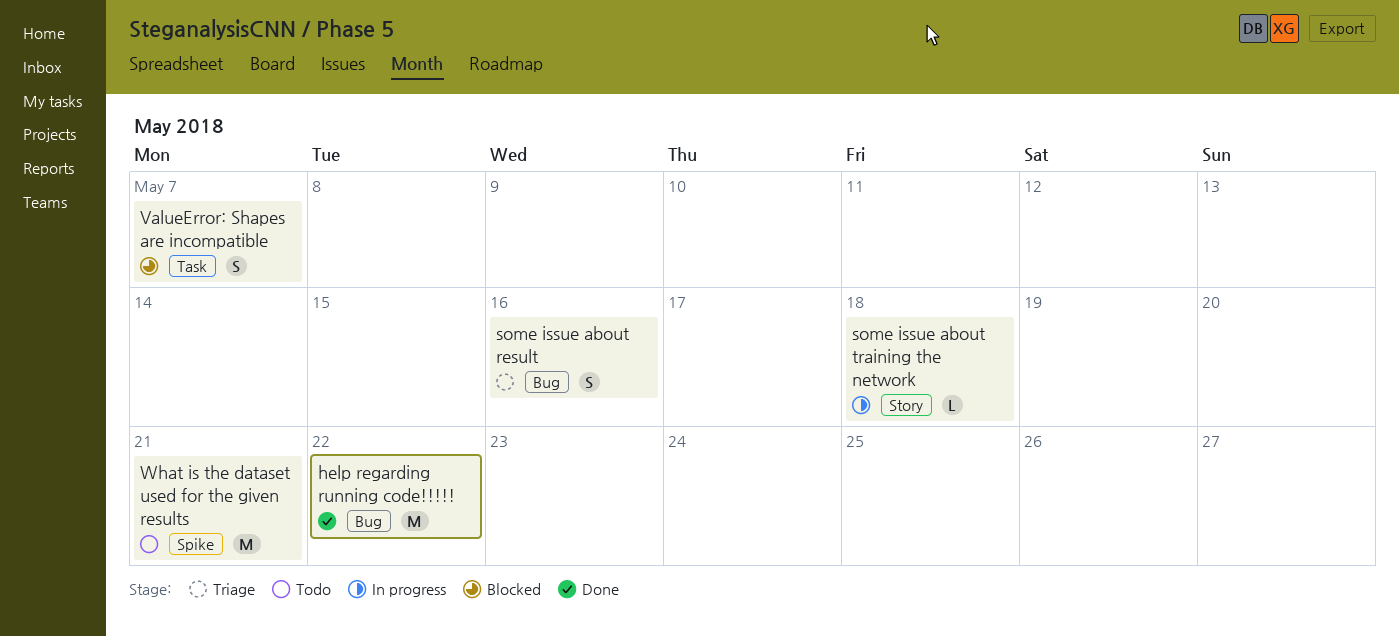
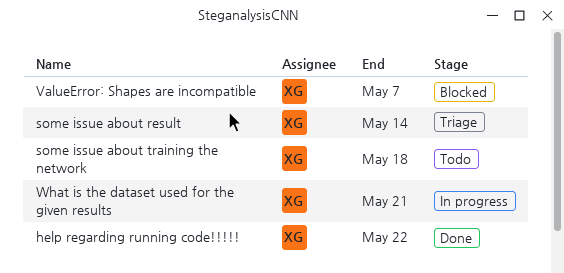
some issue about result, due: May 16 -> May 14
some issue about training the network, status: In progress -> Todo
What is the dataset used for the given results, status: Todo -> In progress

